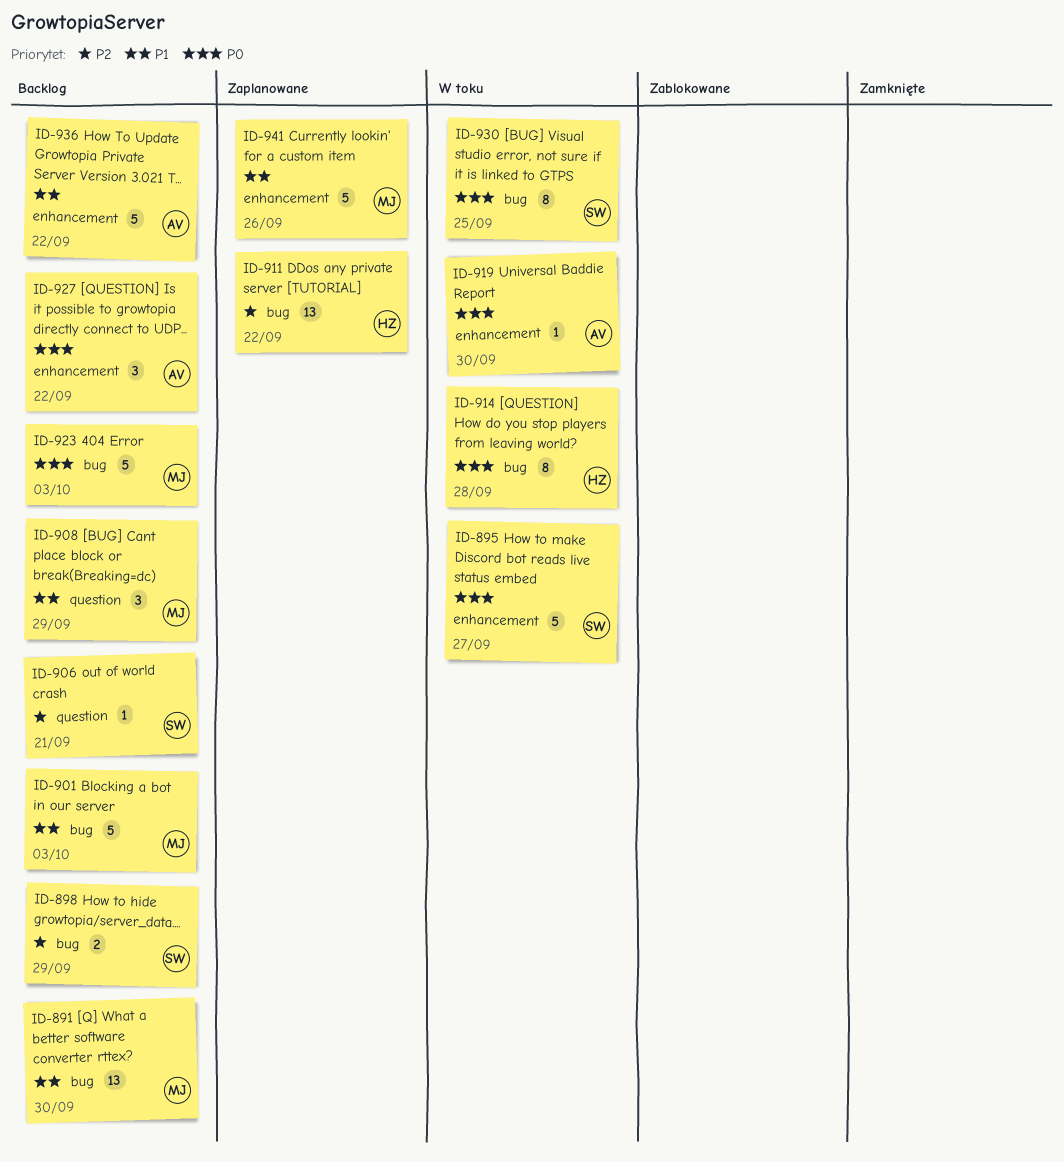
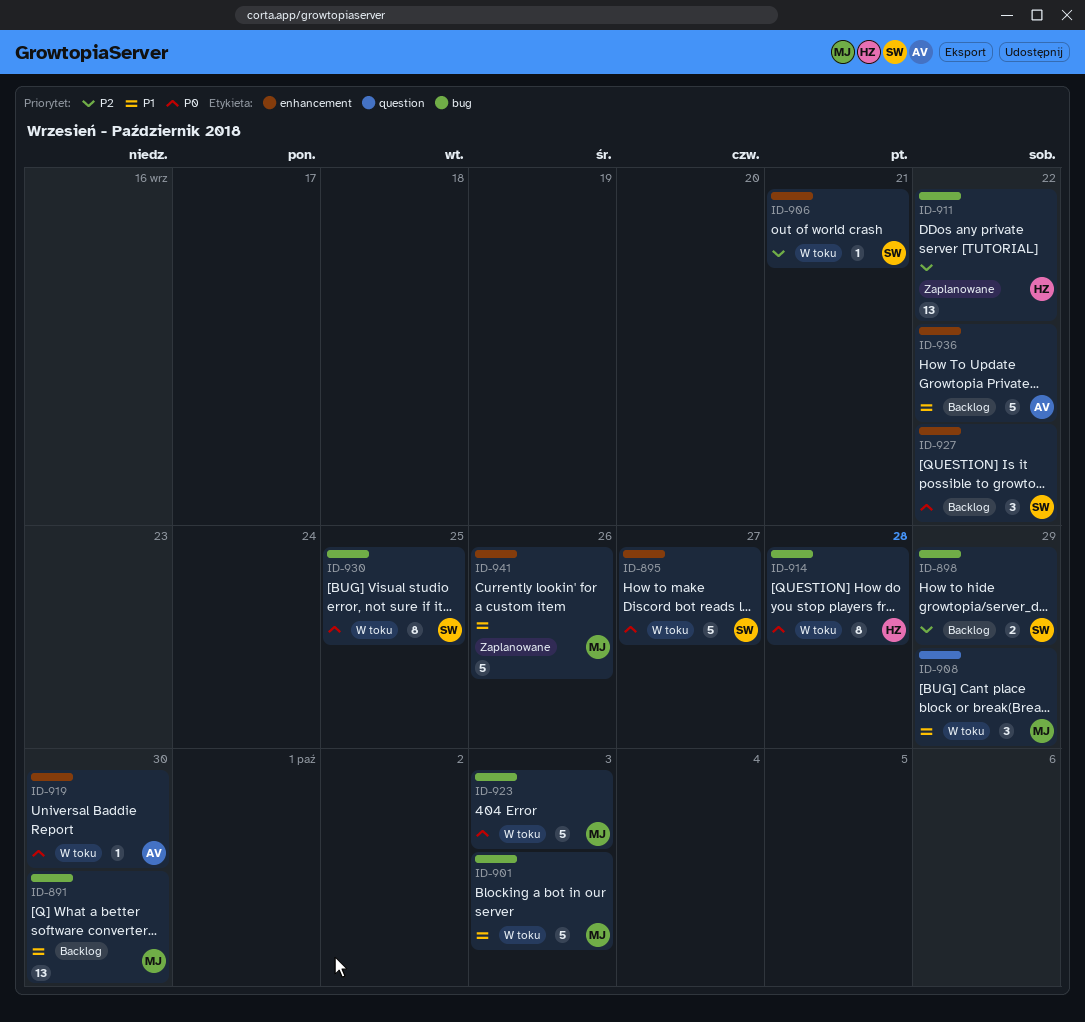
ID-901, status: Backlog -> W toku
ID-906, status: Backlog -> W toku
ID-906, label: question -> enhancement
ID-908, status: Backlog -> W toku
ID-923, status: Backlog -> W toku
ID-927, owner: AV -> SW

